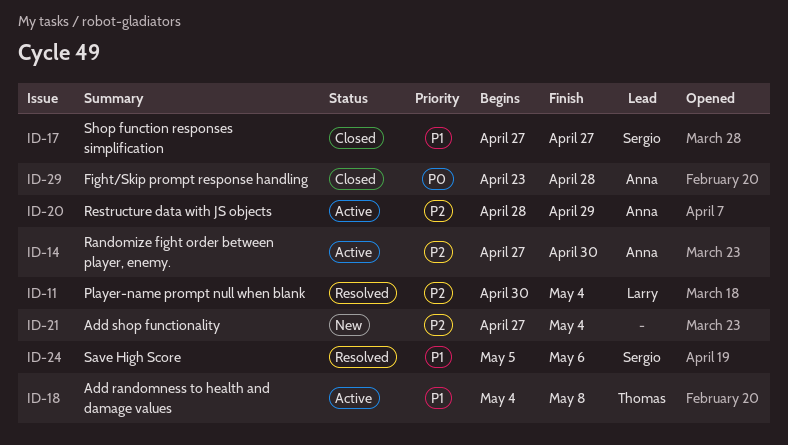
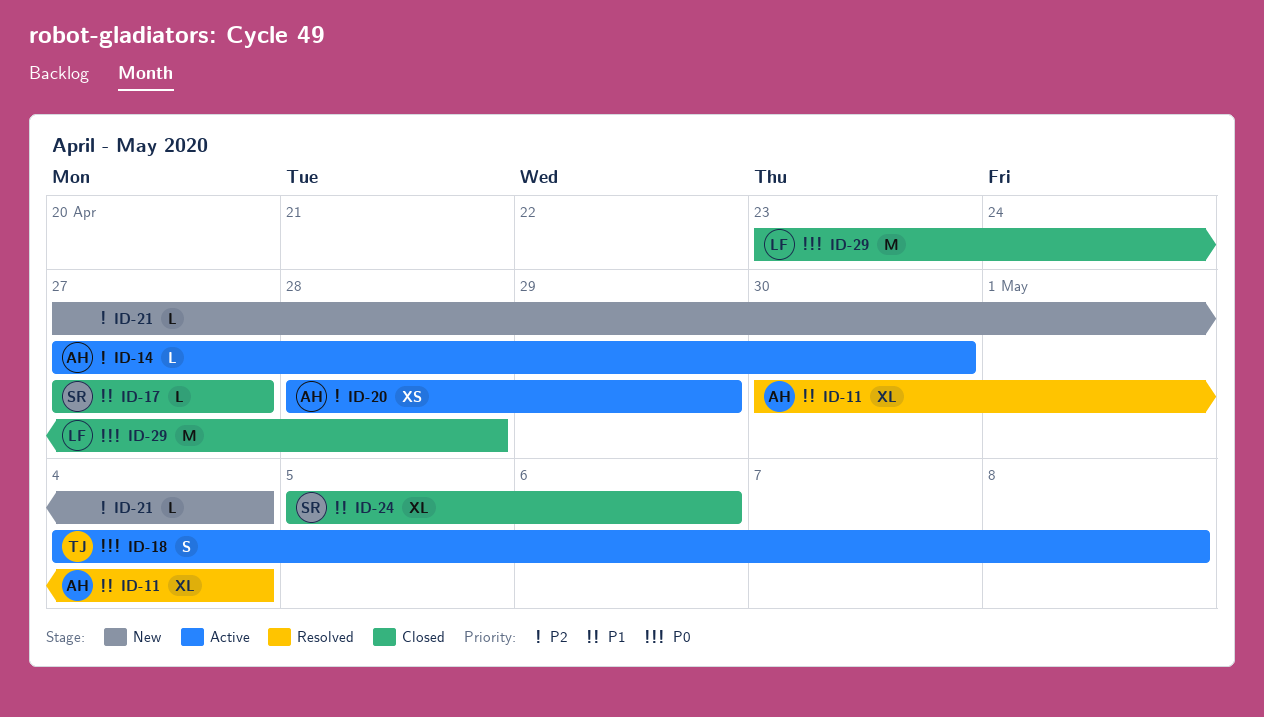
ID-11, owner: Larry -> Anna
ID-11, priority: P2 -> P1
ID-18, priority: P1 -> P0
ID-24, status: Resolved -> Closed
ID-29, owner: Anna -> Larry

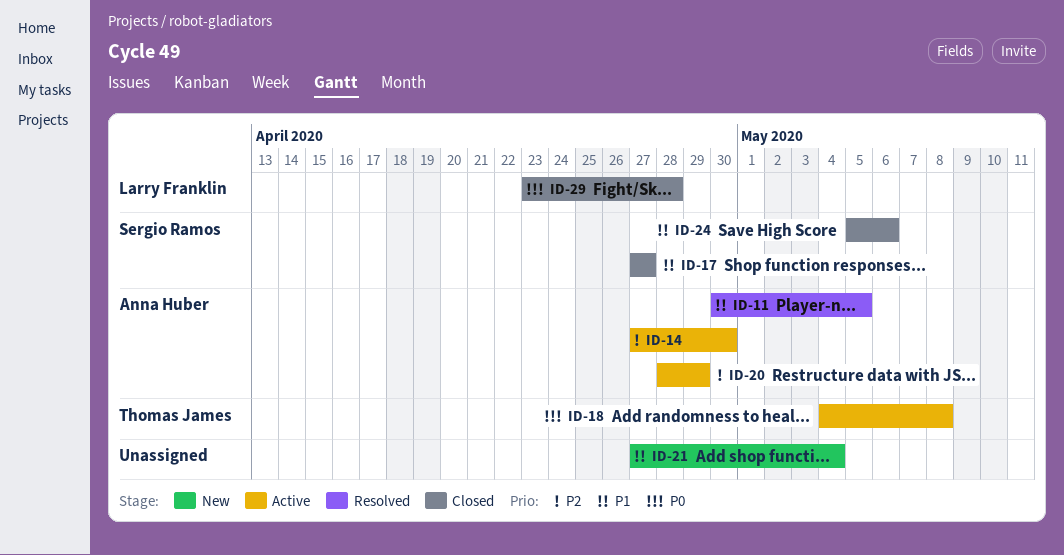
ID-11, due: May 4 -> May 5
ID-21, priority: P2 -> P1

